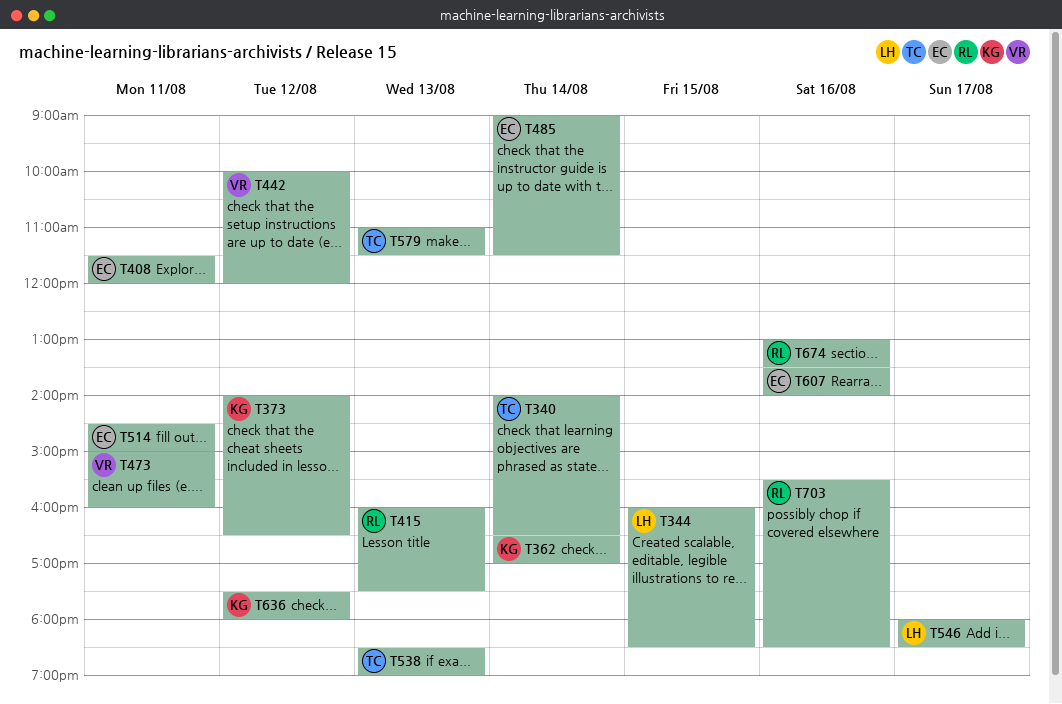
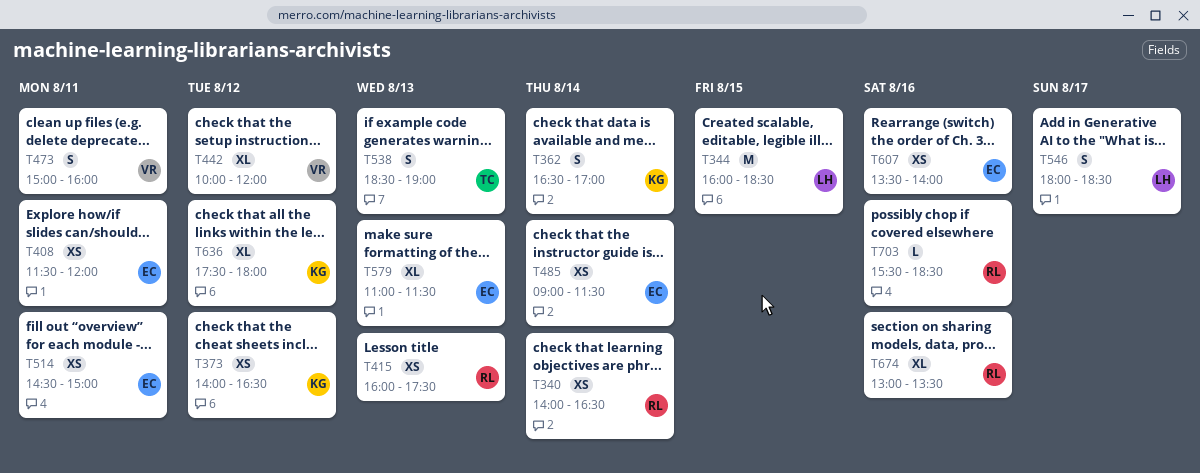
T340, owner: TC -> RL
T579, owner: TC -> EC

